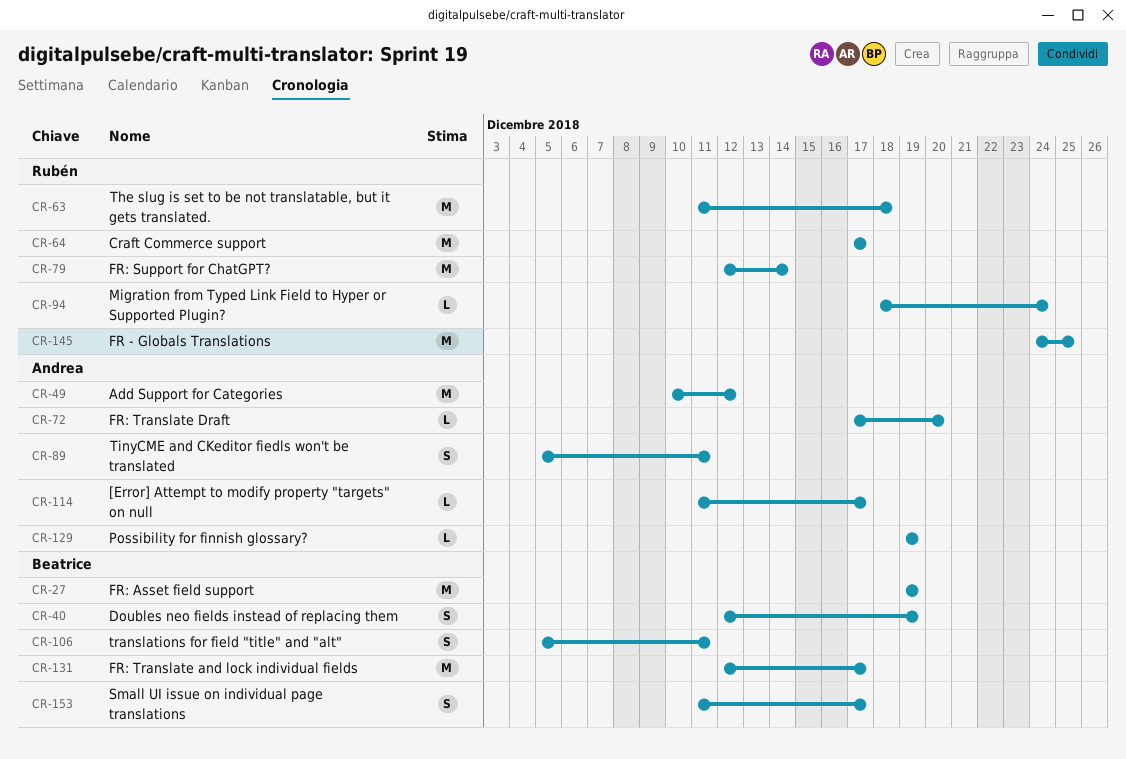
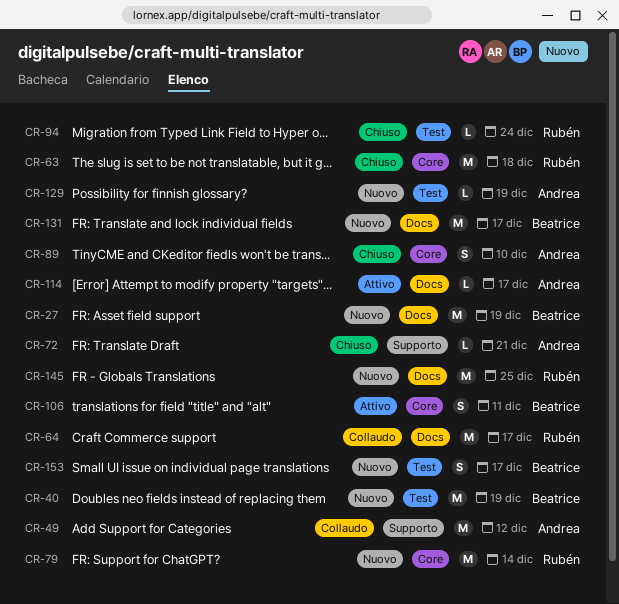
CR-40, estimate: S -> M
CR-72, due: Dec 20 -> Dec 21
CR-89, due: Dec 11 -> Dec 10

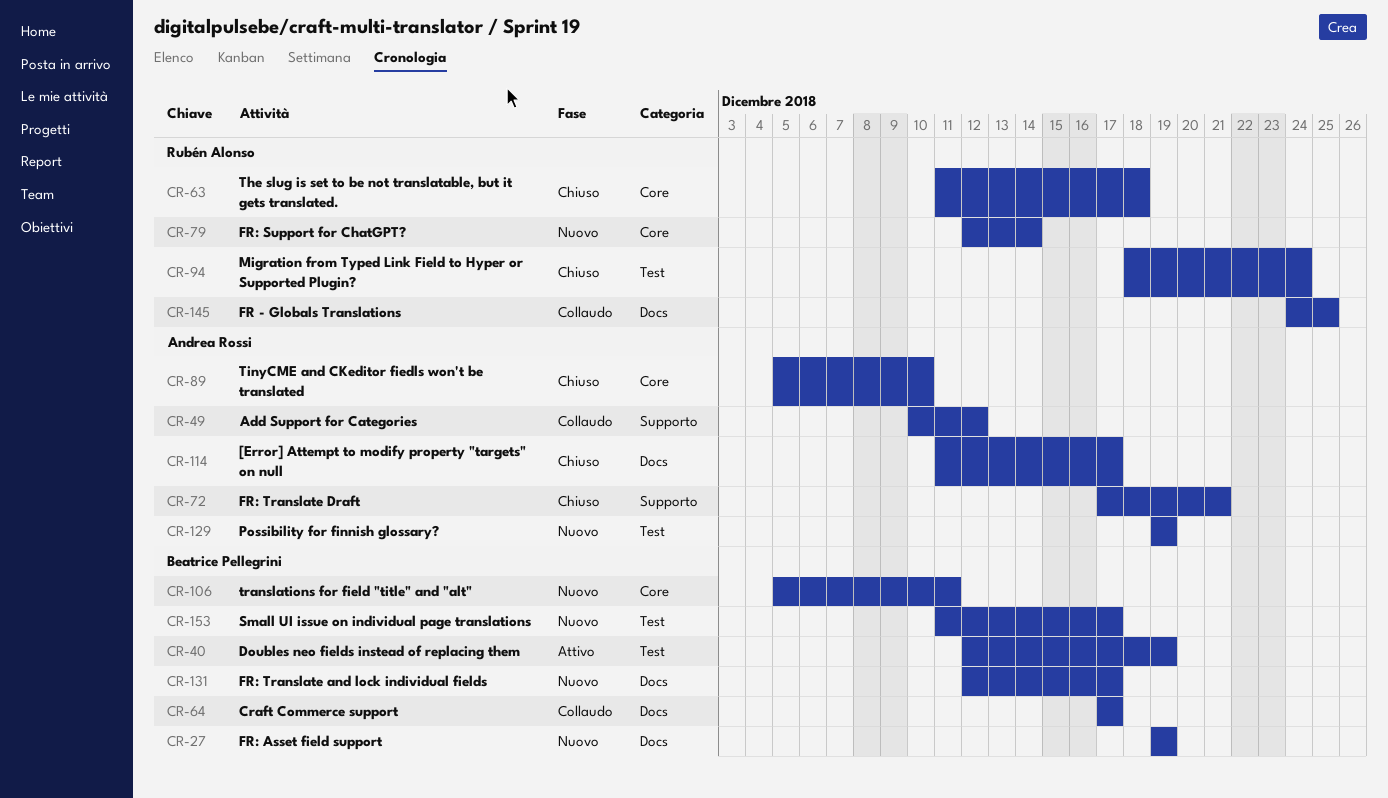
CR-40, status: Nuovo -> Attivo
CR-64, owner: Rubén Alonso -> Beatrice Pellegrini
CR-106, status: Attivo -> Nuovo
CR-114, status: Attivo -> Chiuso
CR-145, status: Nuovo -> Collaudo

